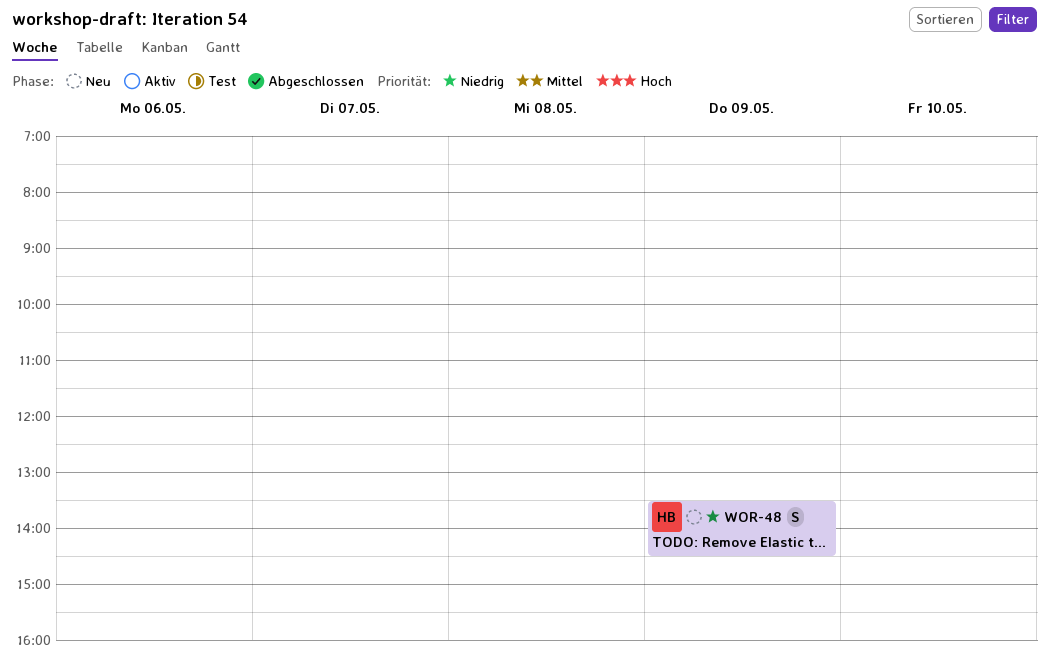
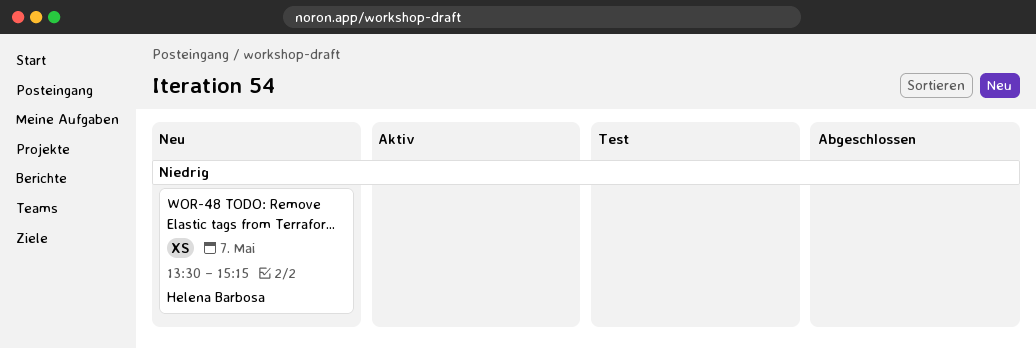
WOR-48, estimate: S -> XS
WOR-48, day: May 9 -> May 7
WOR-48, ends: 14:30 -> 15:15

